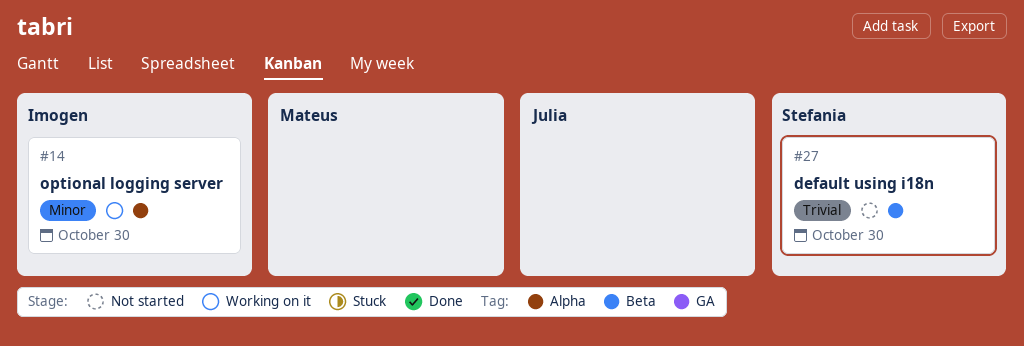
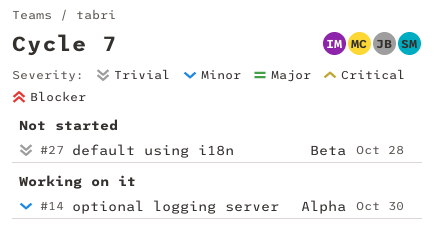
#27, due: Oct 30 -> Oct 28

